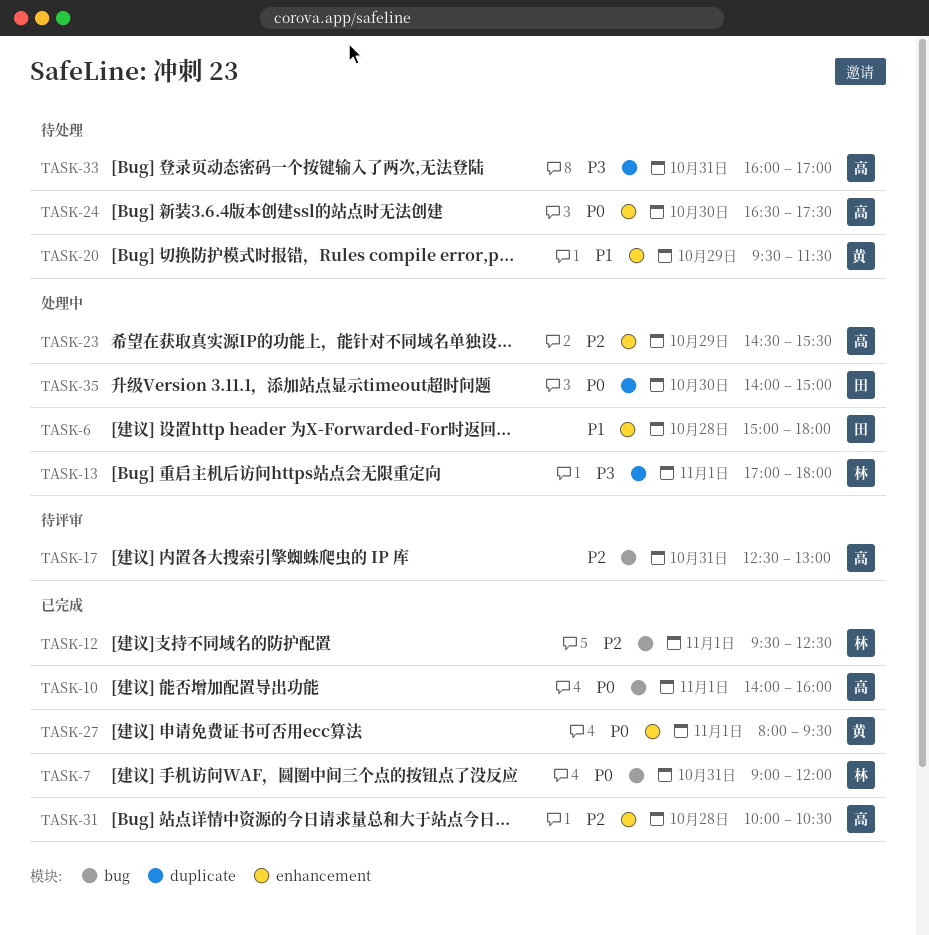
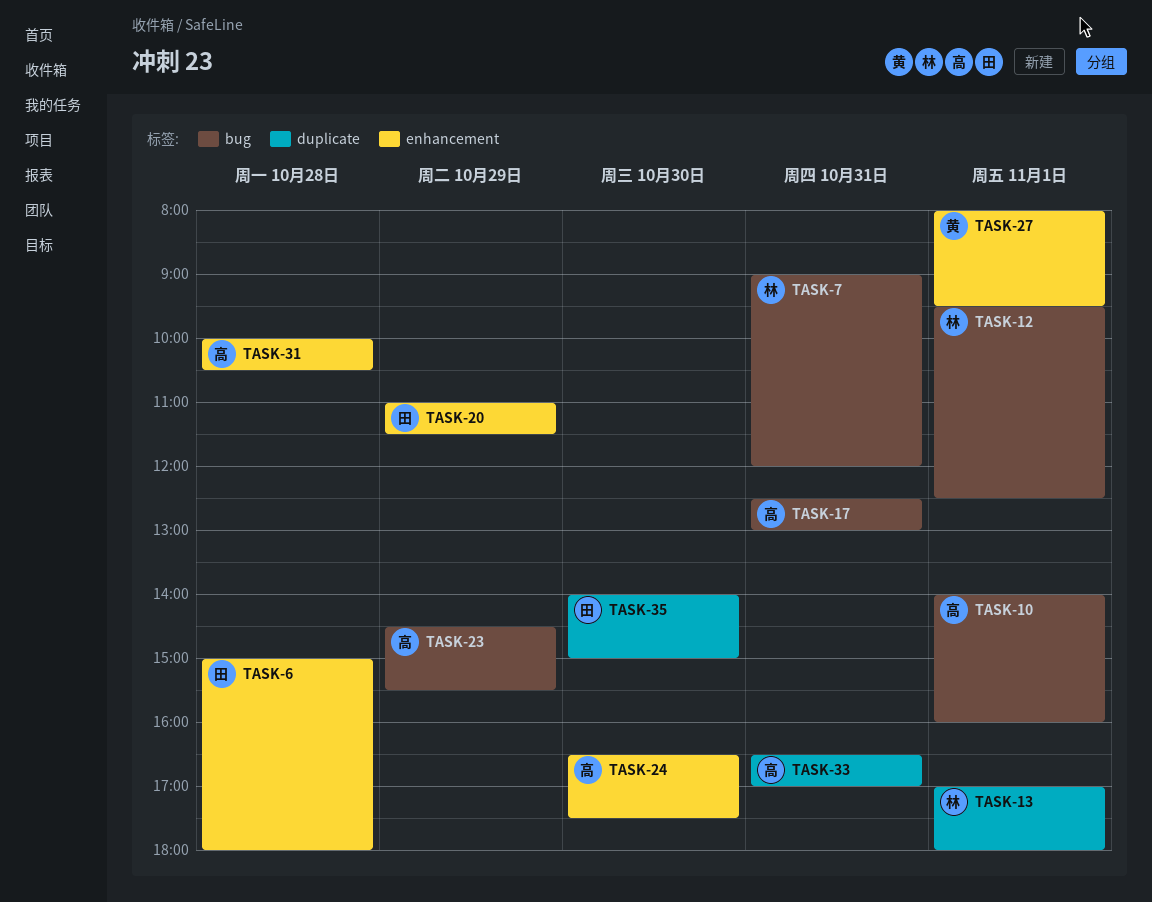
TASK-20, owner: 黄 -> 田
TASK-20, begins: 09:30 -> 11:00
TASK-23, label: enhancement -> bug
TASK-33, begins: 16:00 -> 16:30

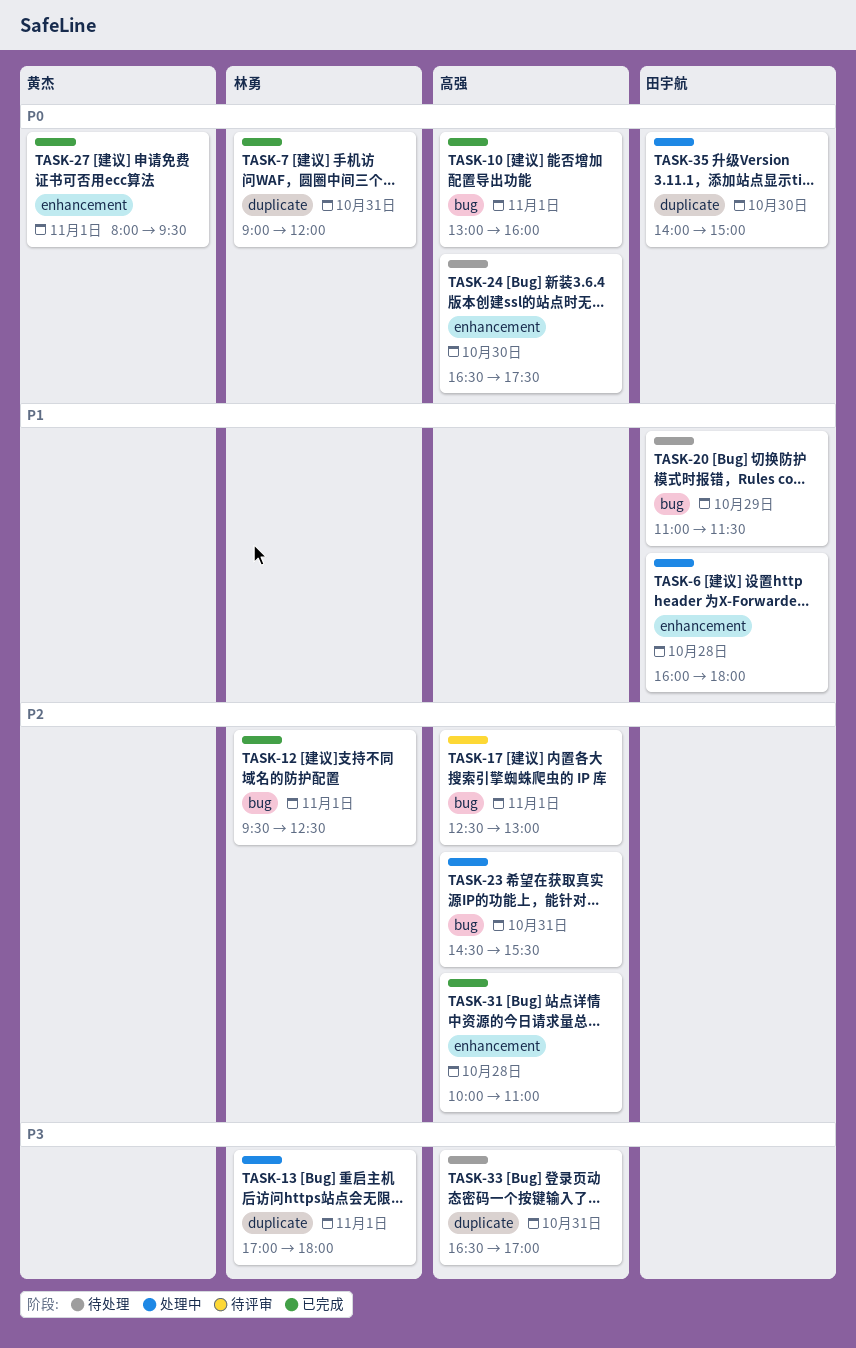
TASK-6, begins: 15:00 -> 16:00
TASK-7, label: bug -> duplicate
TASK-10, begins: 14:00 -> 13:00
TASK-17, day: Oct 31 -> Nov 1
TASK-20, label: enhancement -> bug
TASK-23, day: Oct 29 -> Oct 31
TASK-31, ends: 10:30 -> 11:00

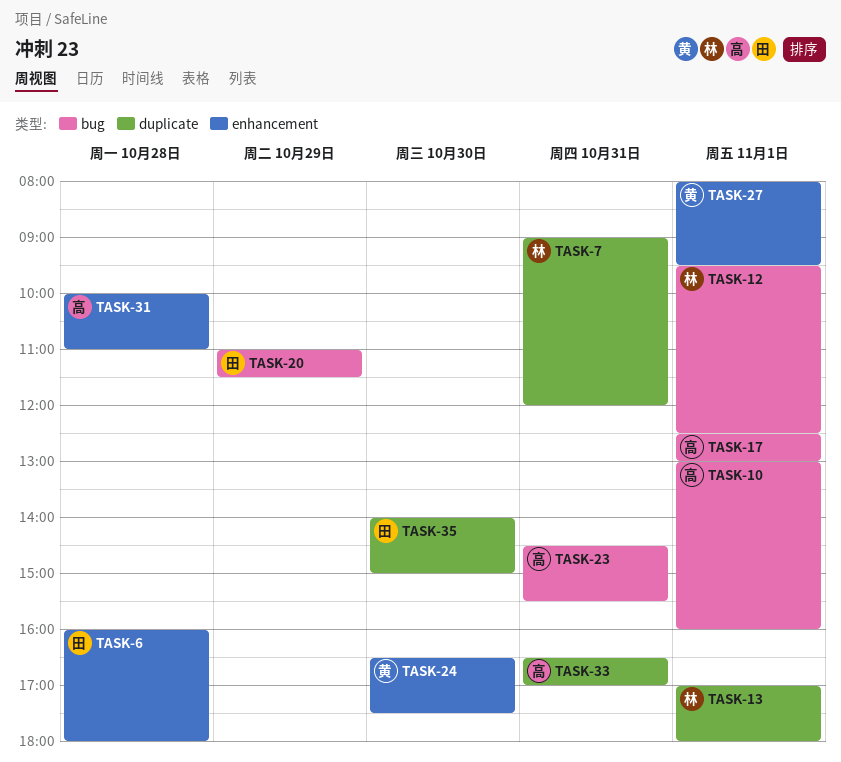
TASK-24, owner: 高强 -> 黄杰

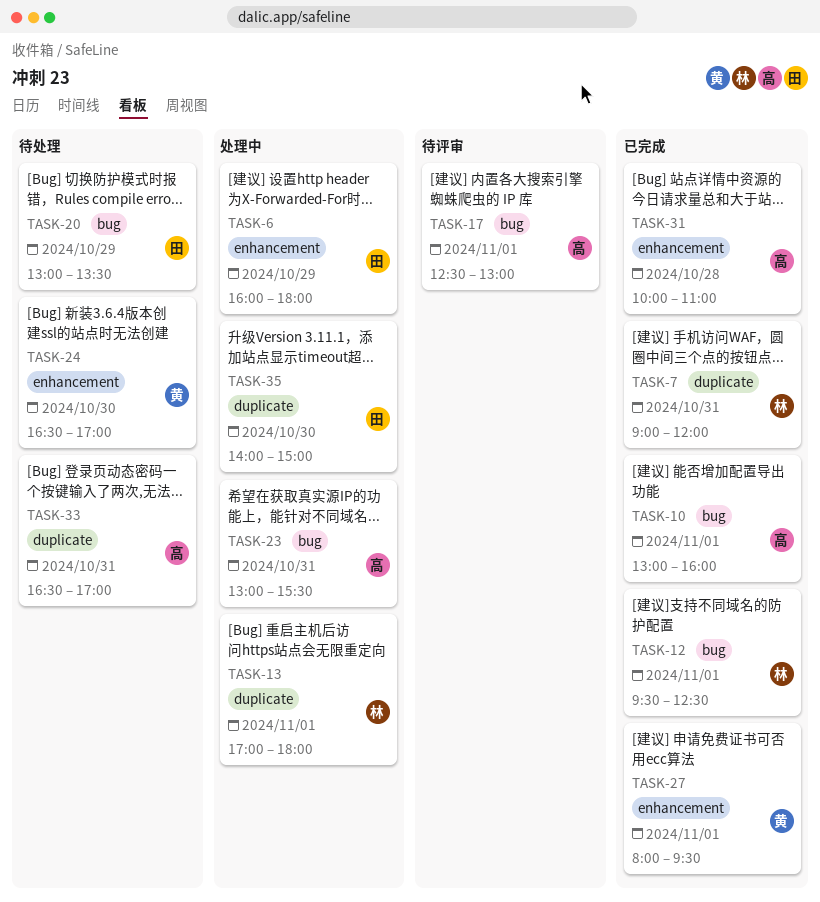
TASK-6, day: Oct 28 -> Oct 29
TASK-20, begins: 11:00 -> 13:00
TASK-20, ends: 11:30 -> 13:30
TASK-23, begins: 14:30 -> 13:00
TASK-24, ends: 17:30 -> 17:00

